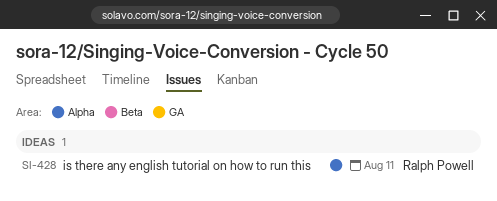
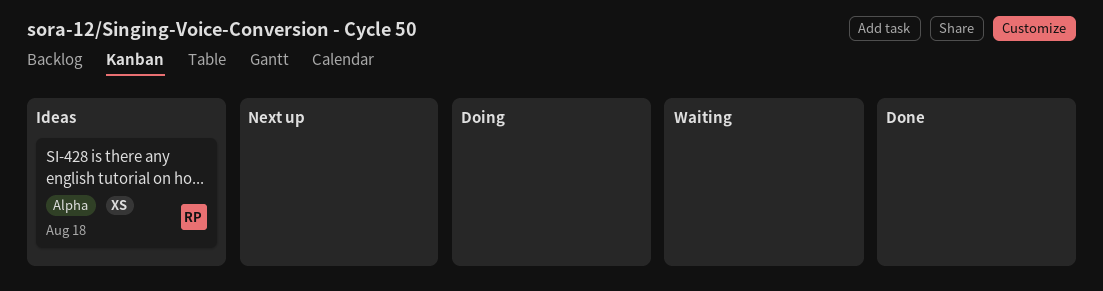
SI-428, due: Aug 11 -> Aug 18

